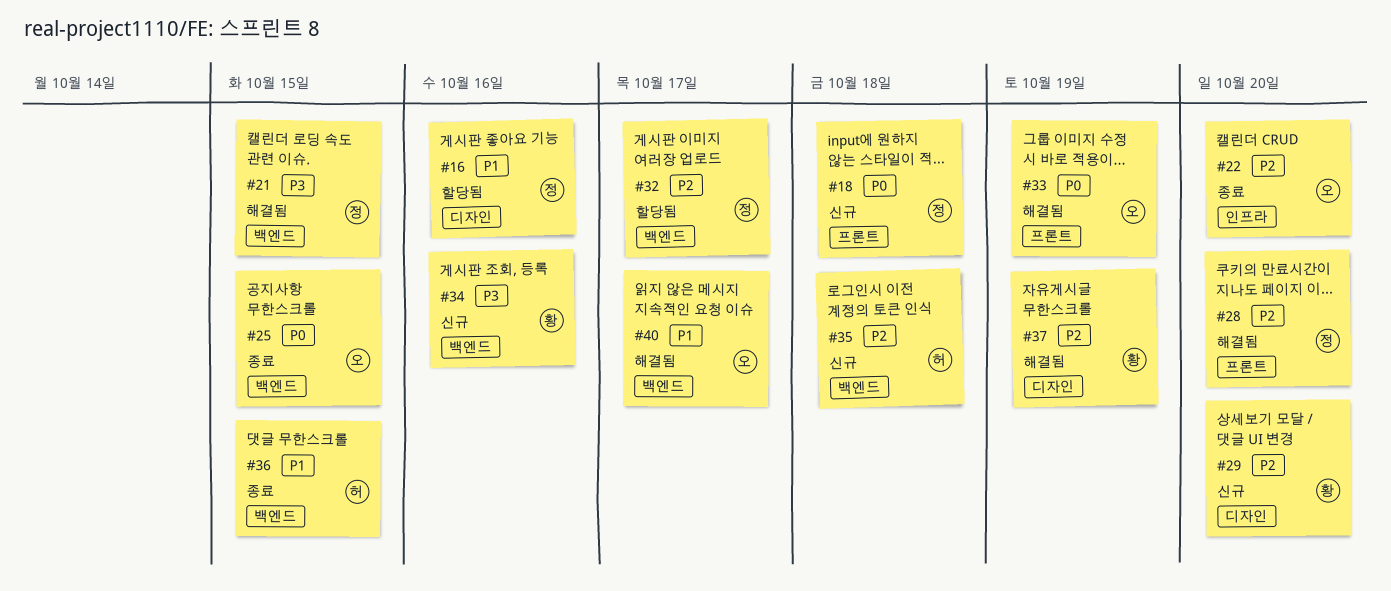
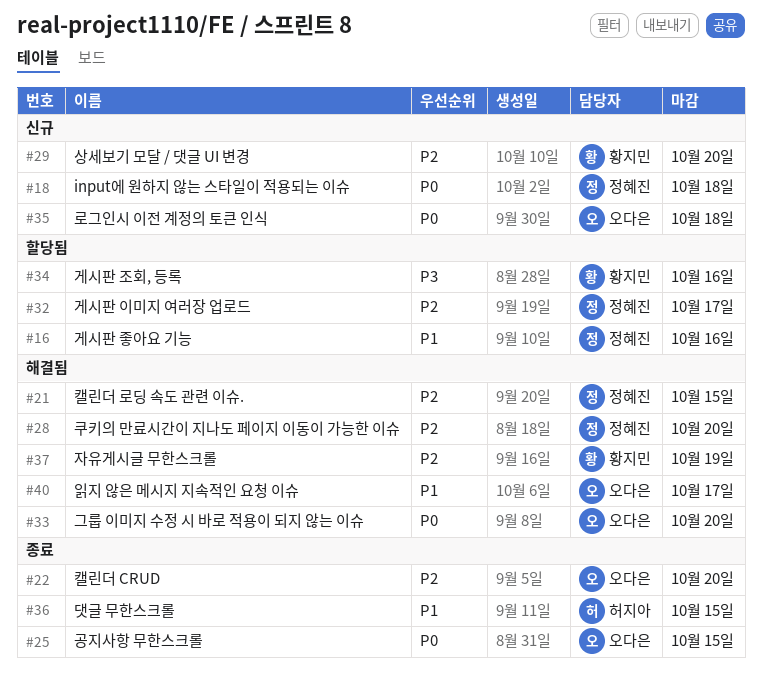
#21, priority: P3 -> P2
#33, due: Oct 19 -> Oct 20
#34, status: 신규 -> 할당됨
#35, owner: 허지아 -> 오다은
#35, priority: P2 -> P0

